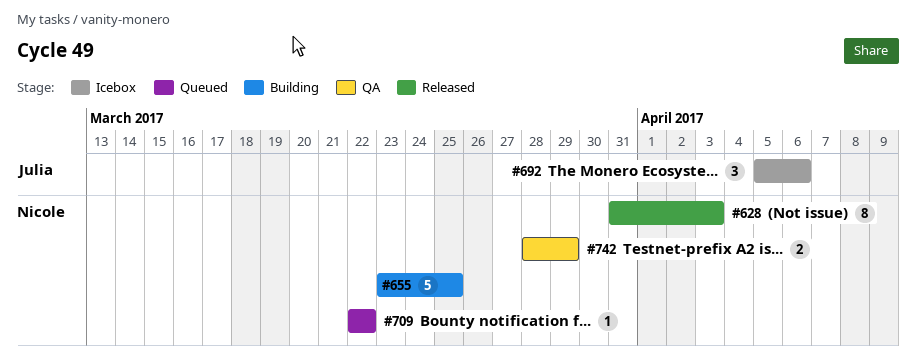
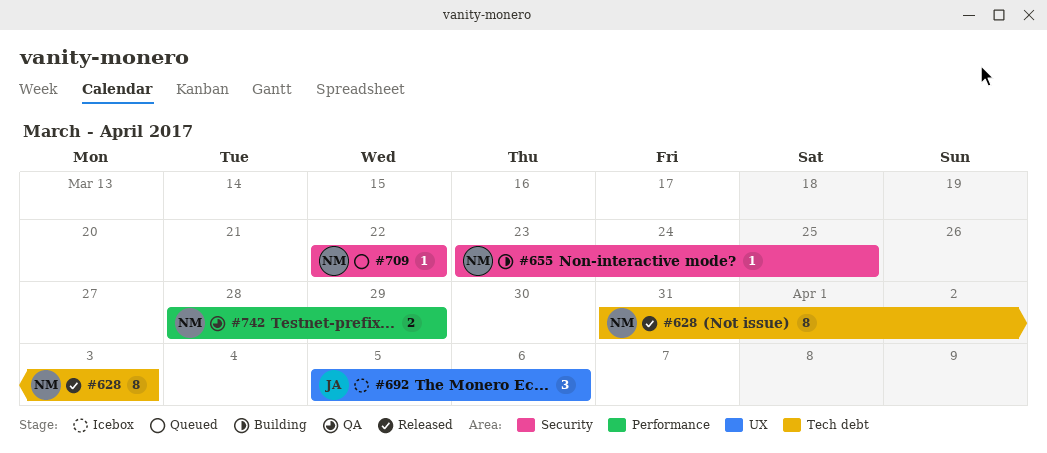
#655, estimate: 5 -> 1

